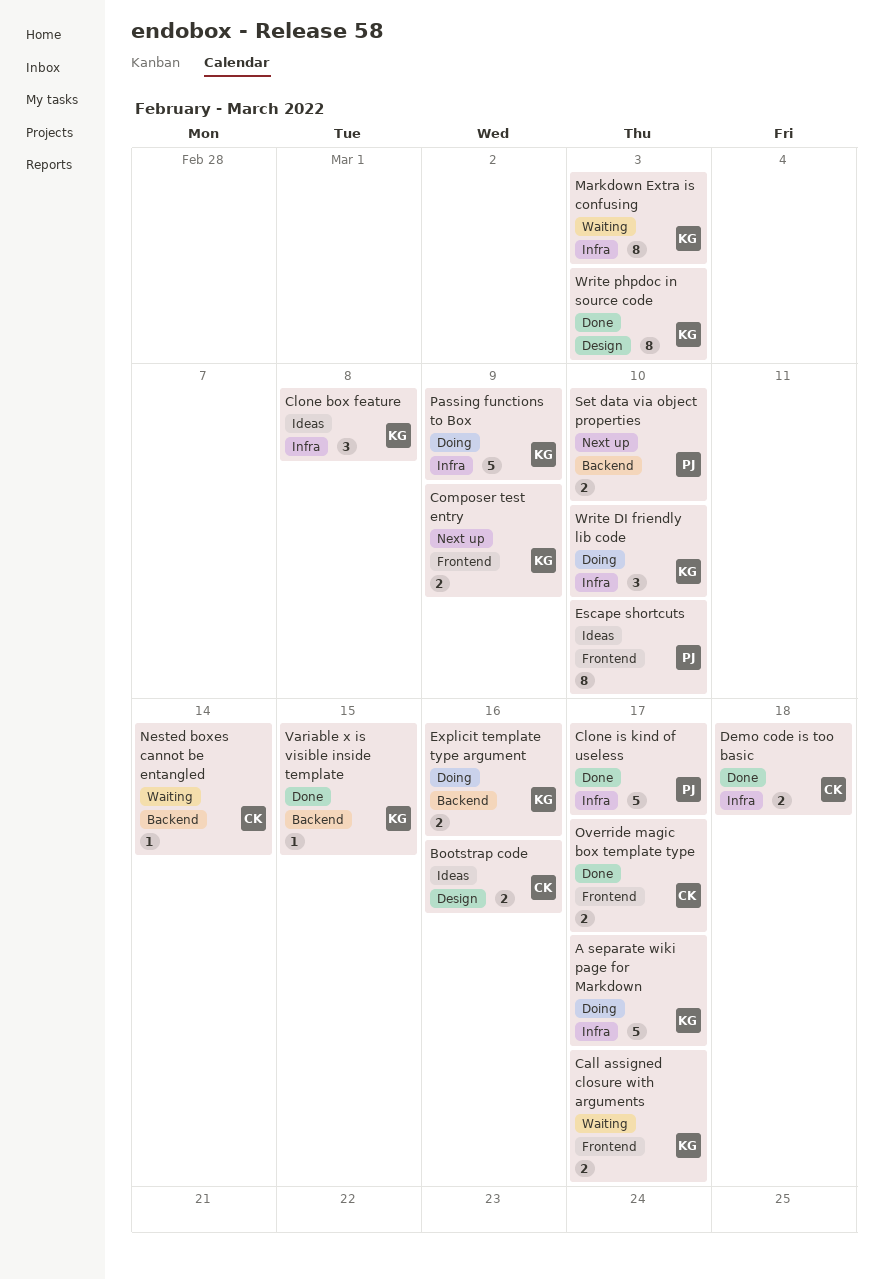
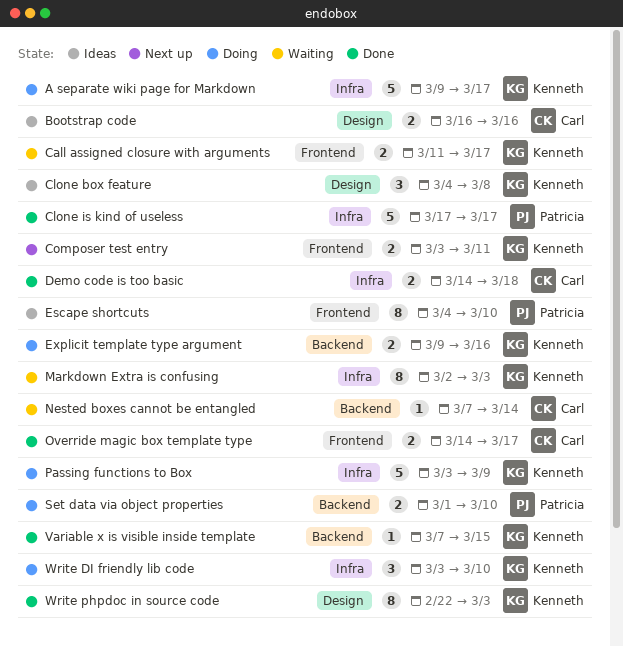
Clone box feature, label: Infra -> Design
Composer test entry, due: Mar 9 -> Mar 11
Set data via object properties, status: Next up -> Doing

